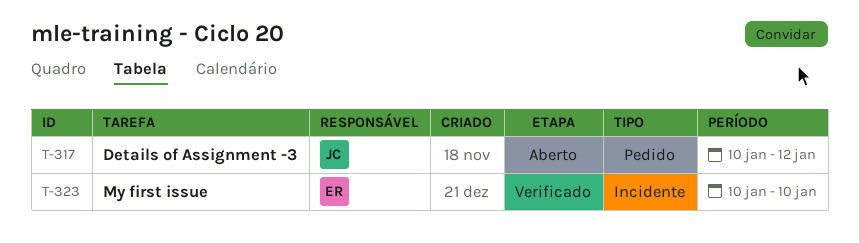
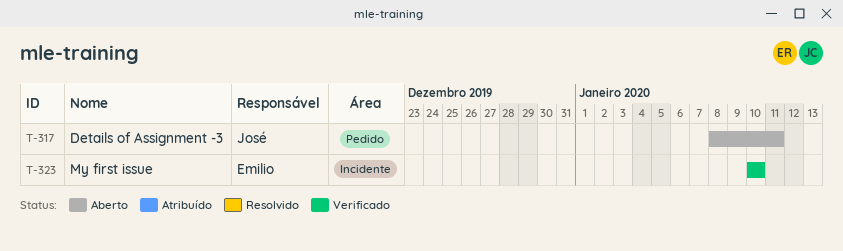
T-317, start: Jan 10 -> Jan 8
T-317, due: Jan 12 -> Jan 11

